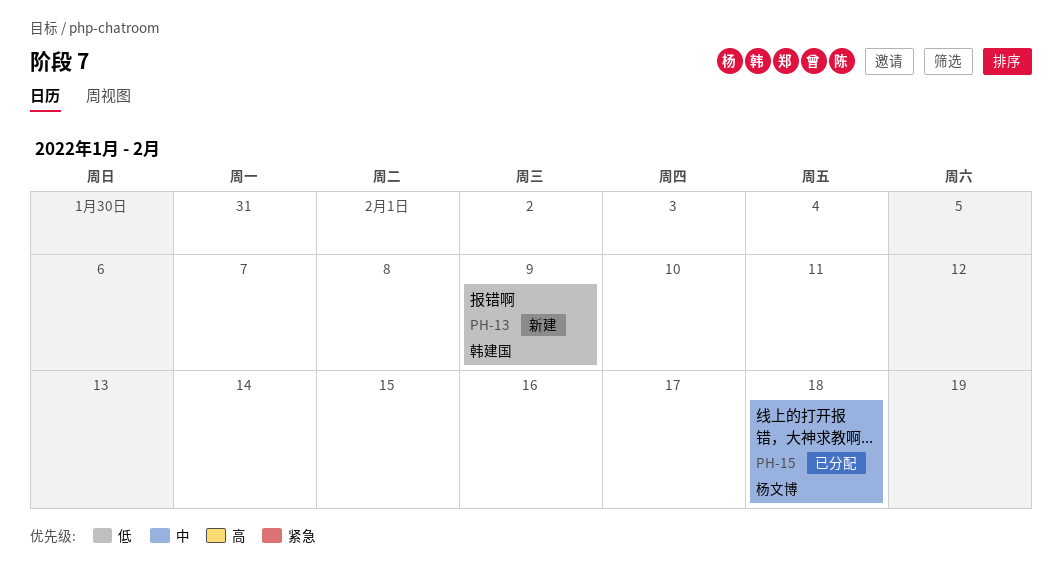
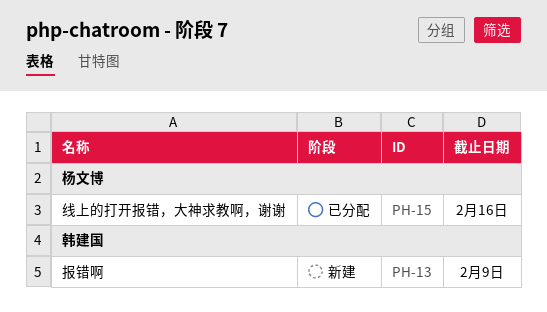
PH-15, due: Feb 18 -> Feb 16

